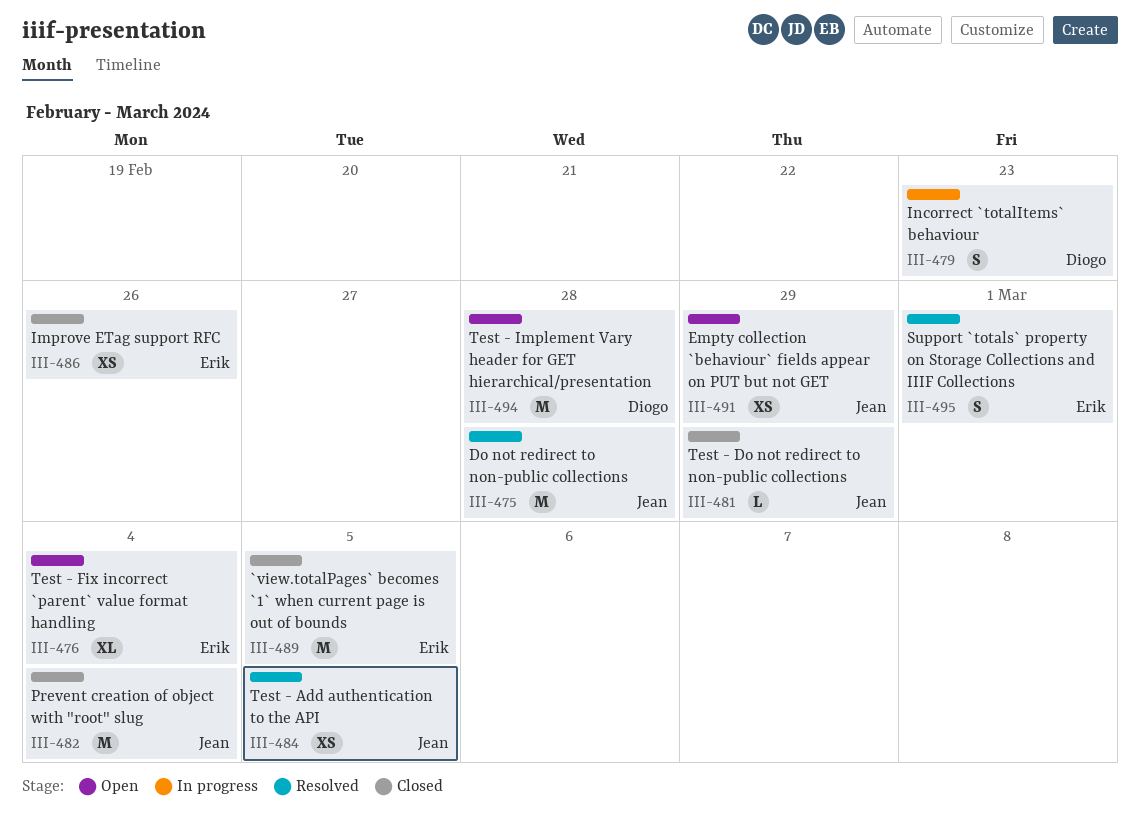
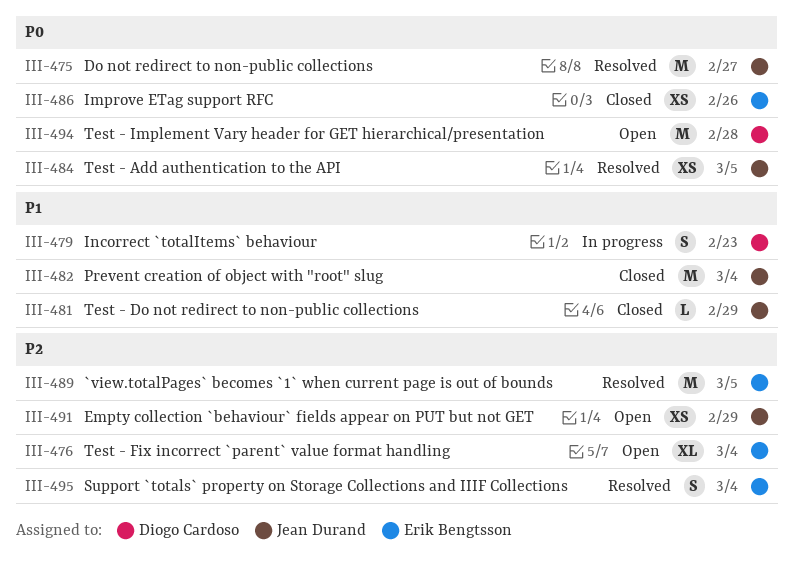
III-475, due: Feb 28 -> Feb 27
III-489, status: Closed -> Resolved
III-495, due: Mar 1 -> Mar 4

